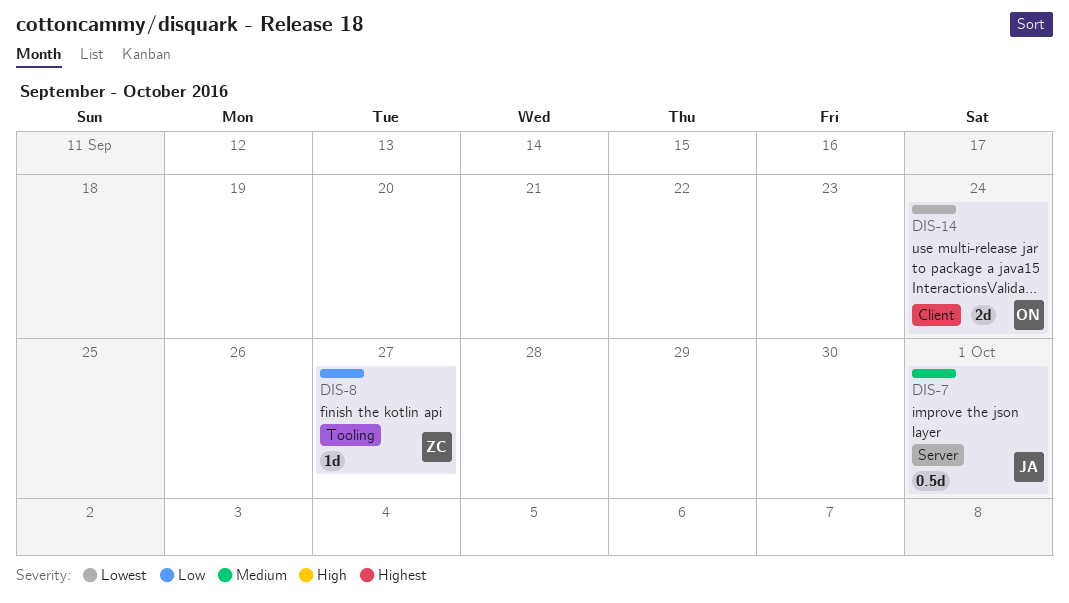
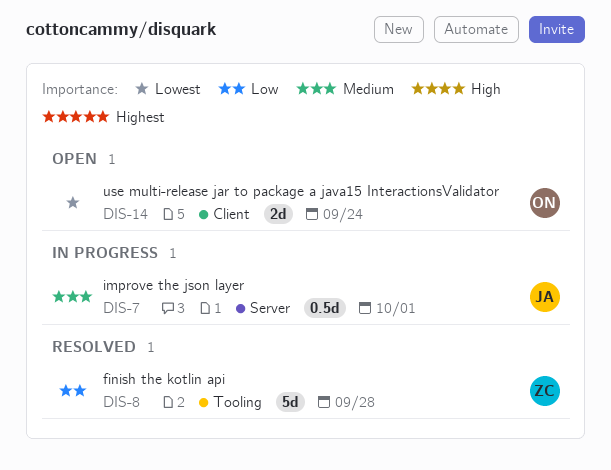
DIS-8, estimate: 1d -> 5d
DIS-8, due: Sep 27 -> Sep 28

